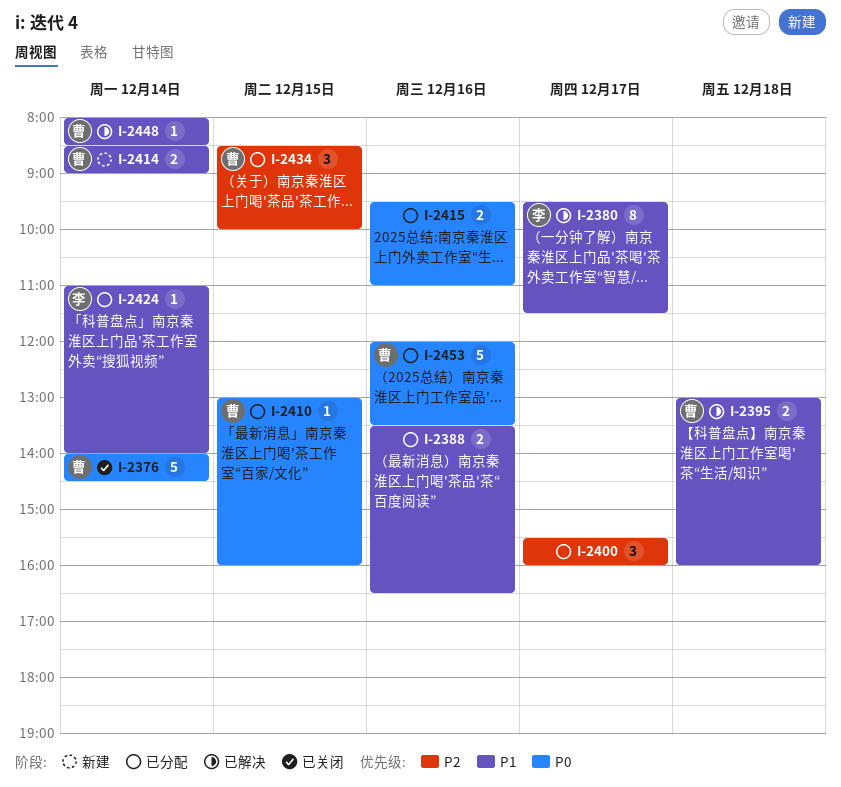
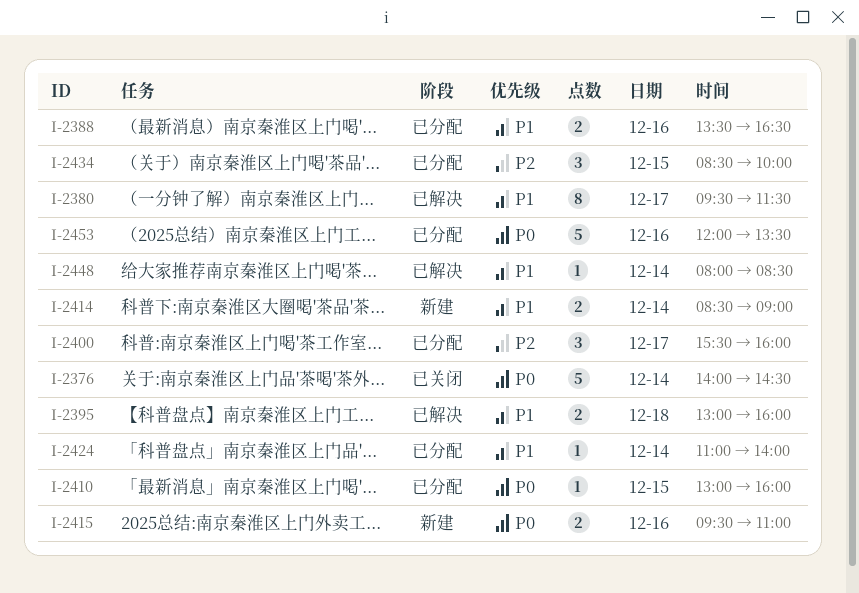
I-2415, status: 已分配 -> 新建

